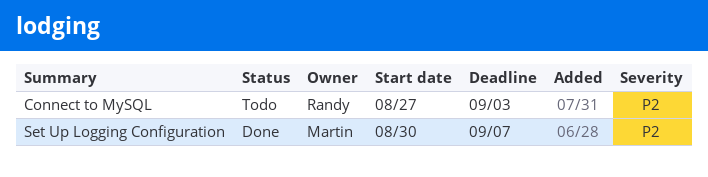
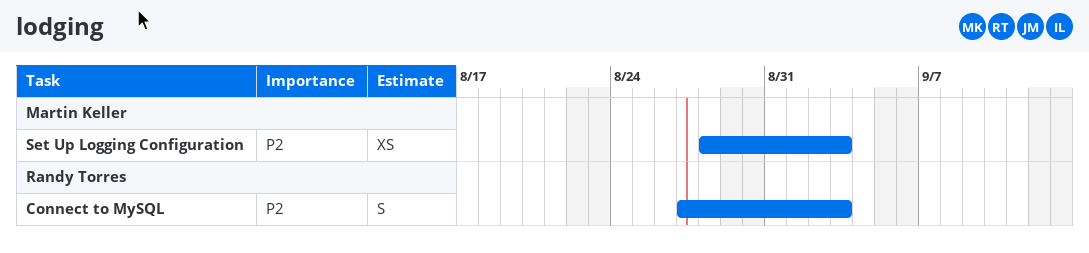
Set Up Logging Configuration, start: Aug 30 -> Aug 28
Set Up Logging Configuration, due: Sep 7 -> Sep 3

